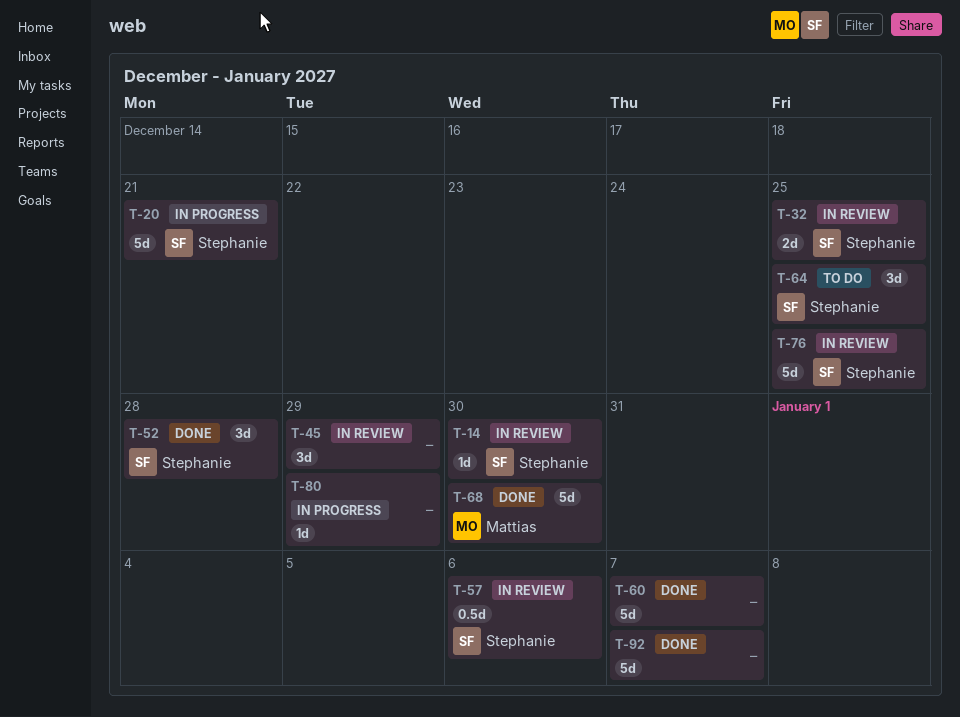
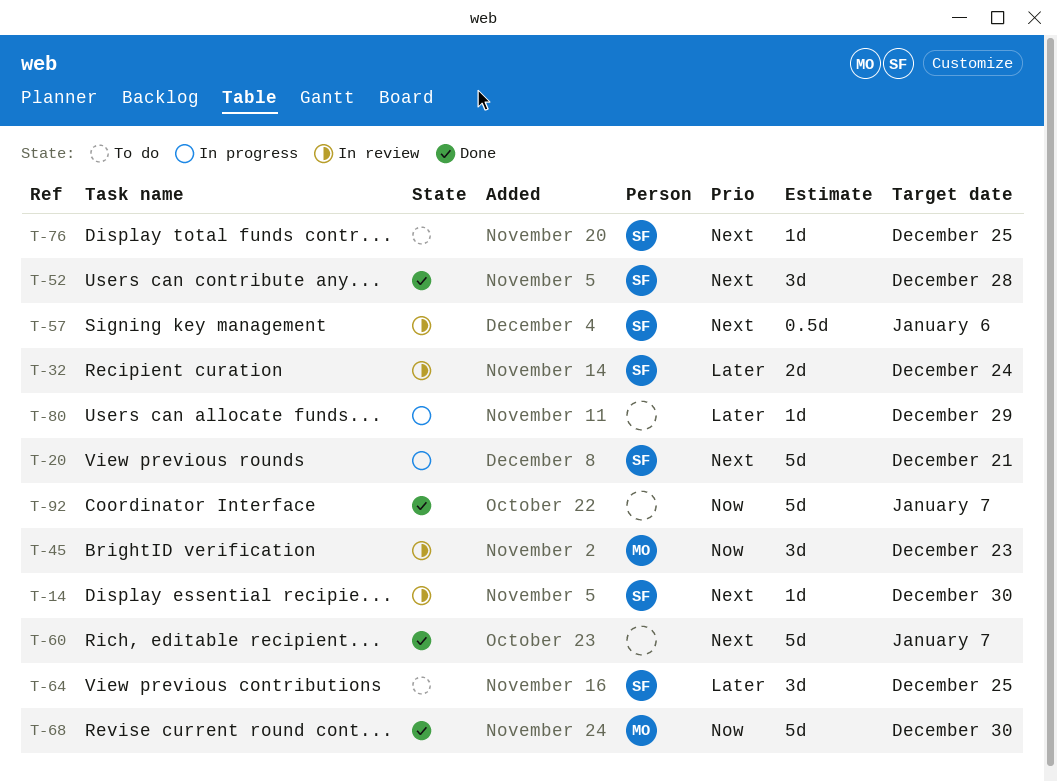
T-32, due: Dec 25 -> Dec 24
T-45, owner: none -> Mattias
T-45, due: Dec 29 -> Dec 23
T-76, status: In review -> To do
T-76, estimate: 5d -> 1d

